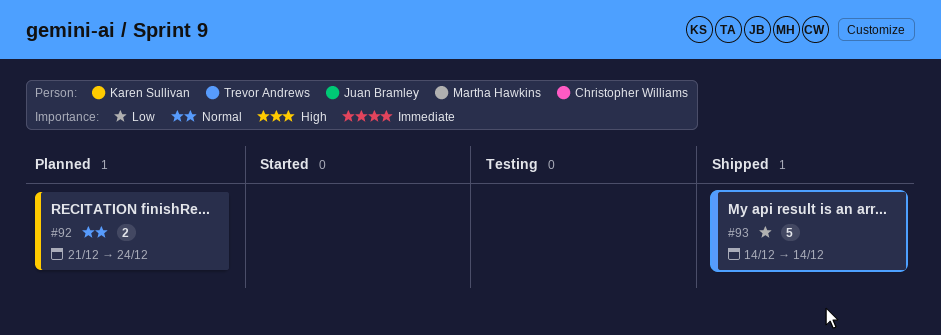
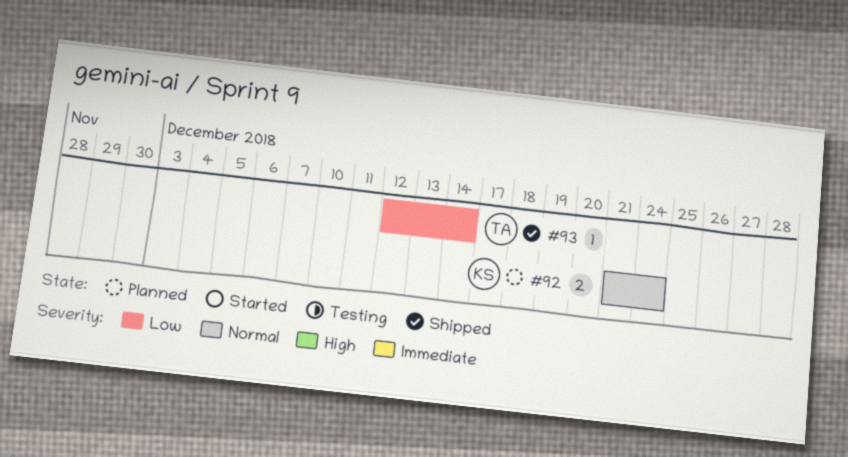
#93, estimate: 5 -> 1
#93, start: Dec 14 -> Dec 12

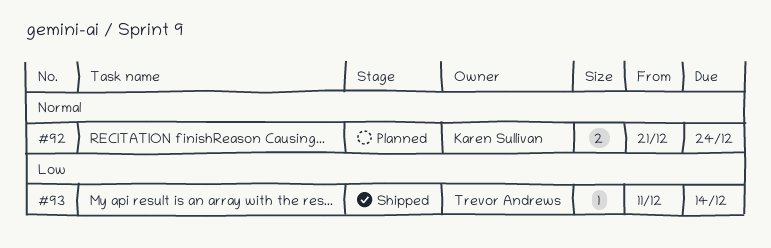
#93, start: Dec 12 -> Dec 11

